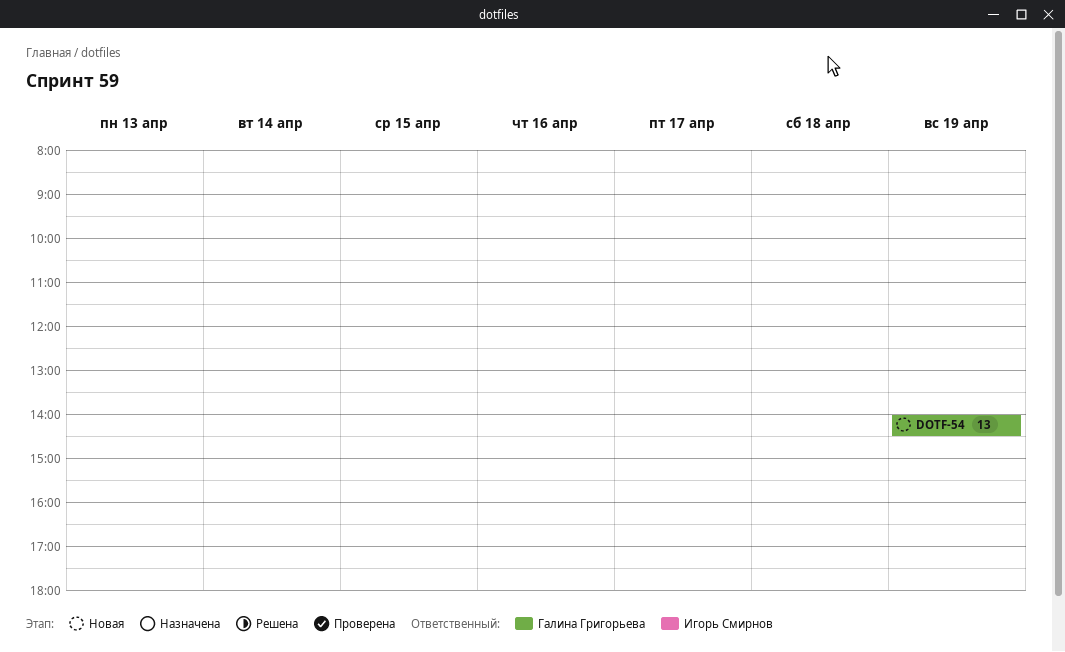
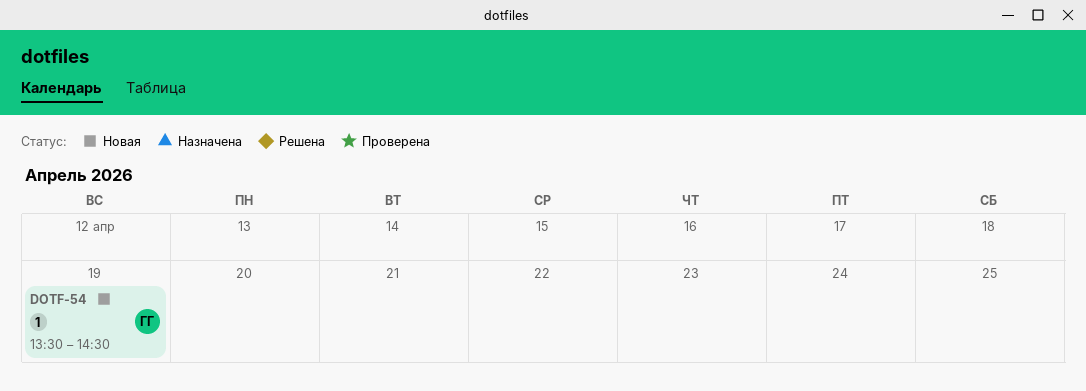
DOTF-54, estimate: 13 -> 1
DOTF-54, begins: 14:00 -> 13:30

